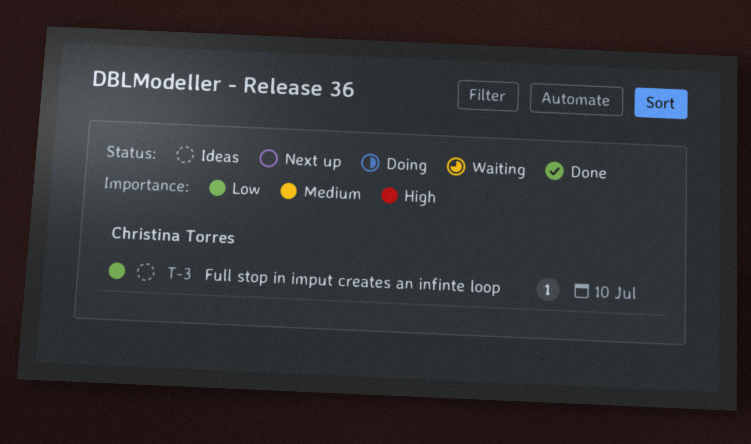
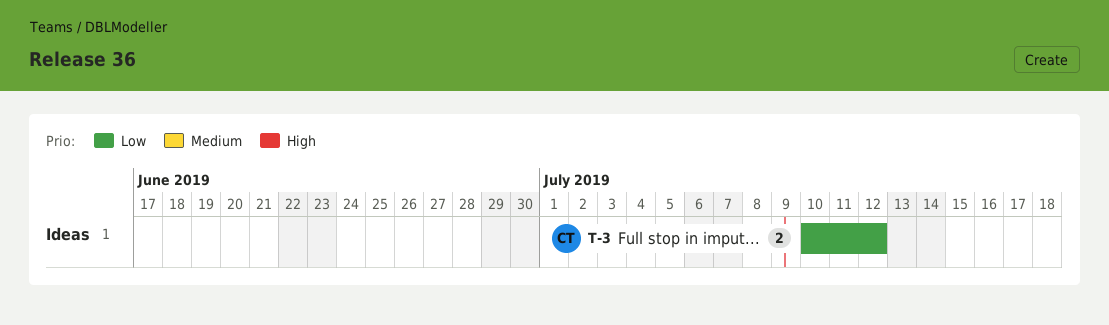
T-3, estimate: 1 -> 2
T-3, due: Jul 10 -> Jul 12

